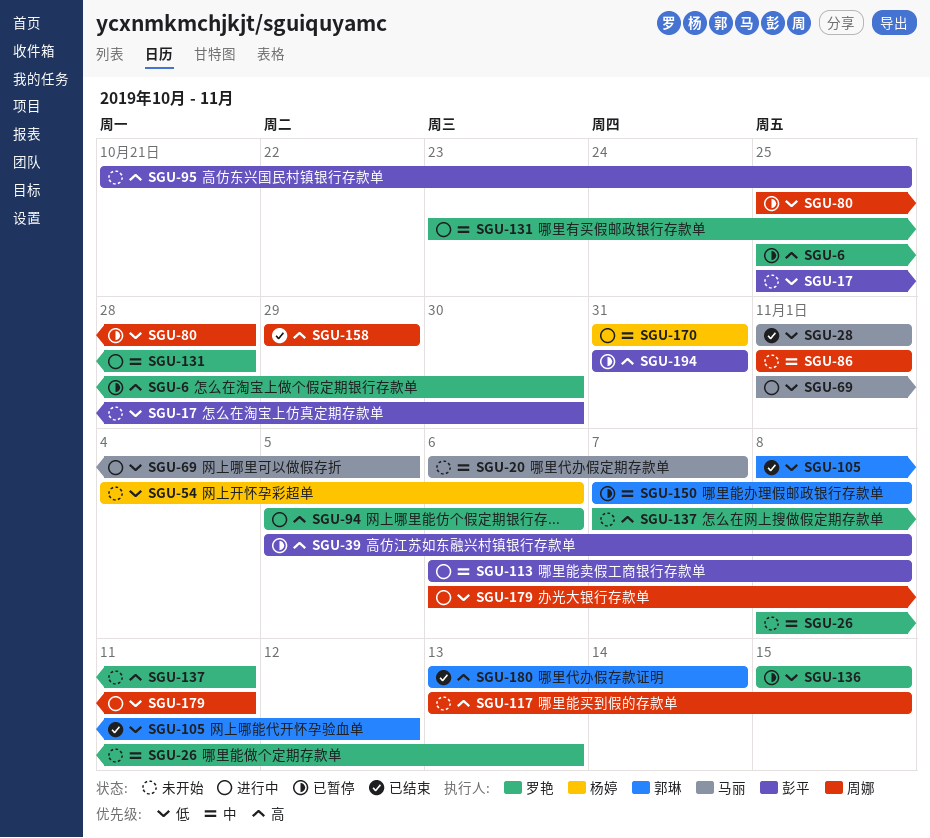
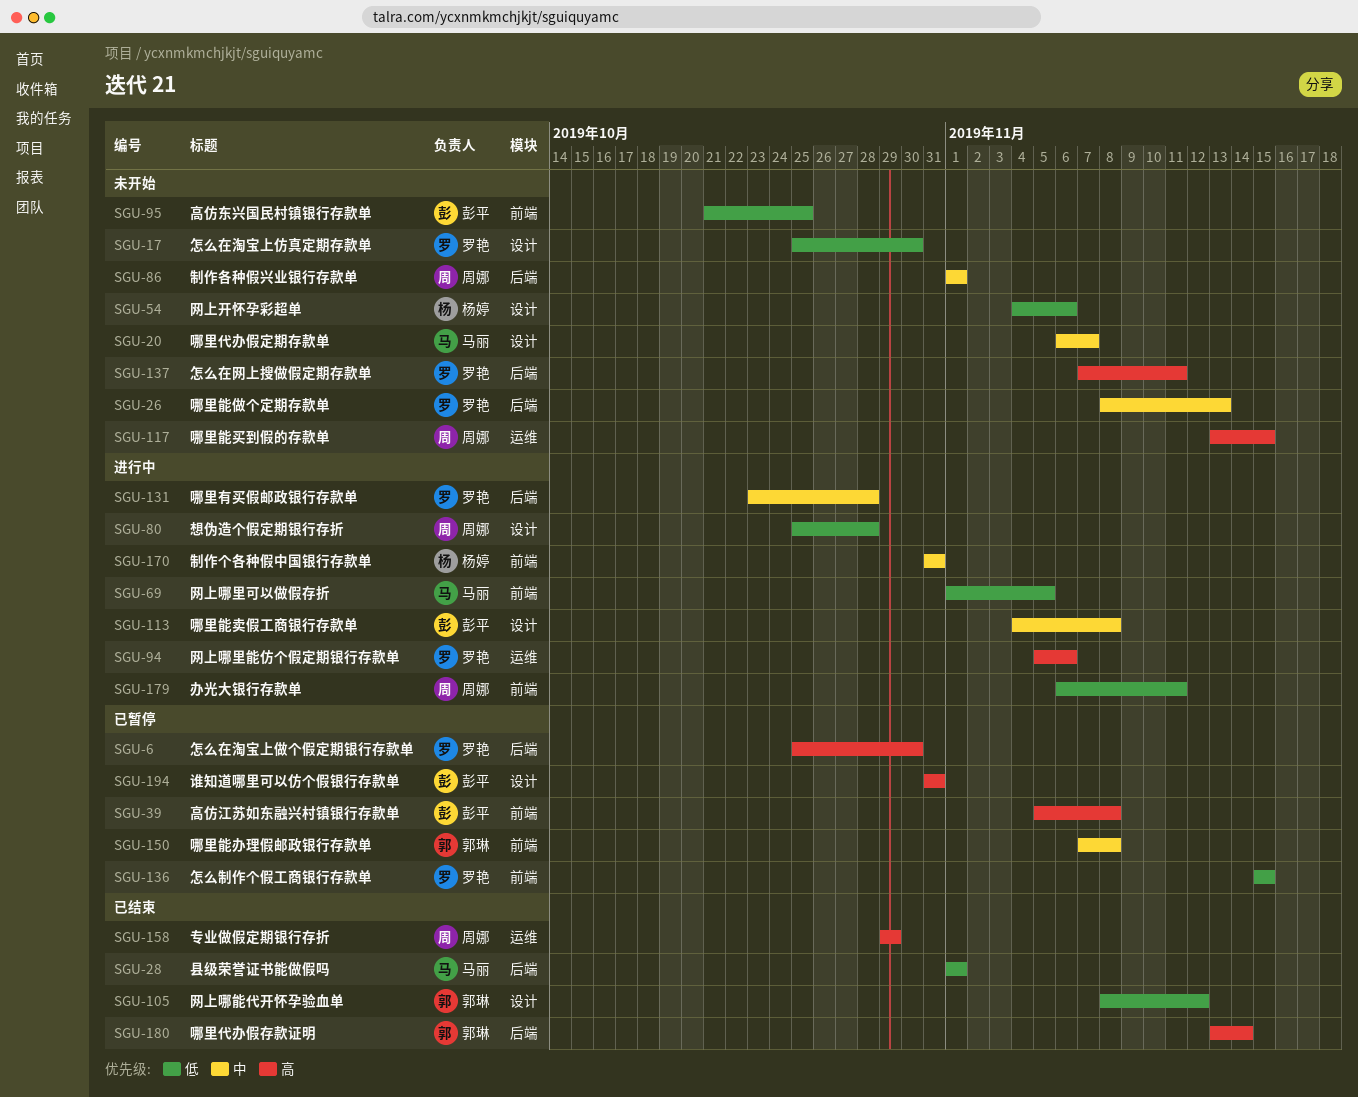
SGU-17, owner: 彭平 -> 罗艳
SGU-80, status: 已暂停 -> 进行中
SGU-95, priority: 高 -> 低
SGU-113, start: Nov 6 -> Nov 4

